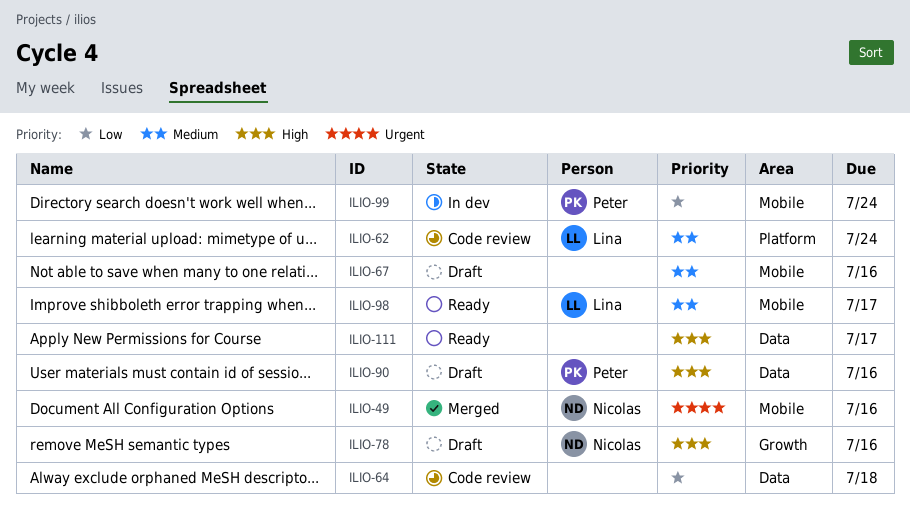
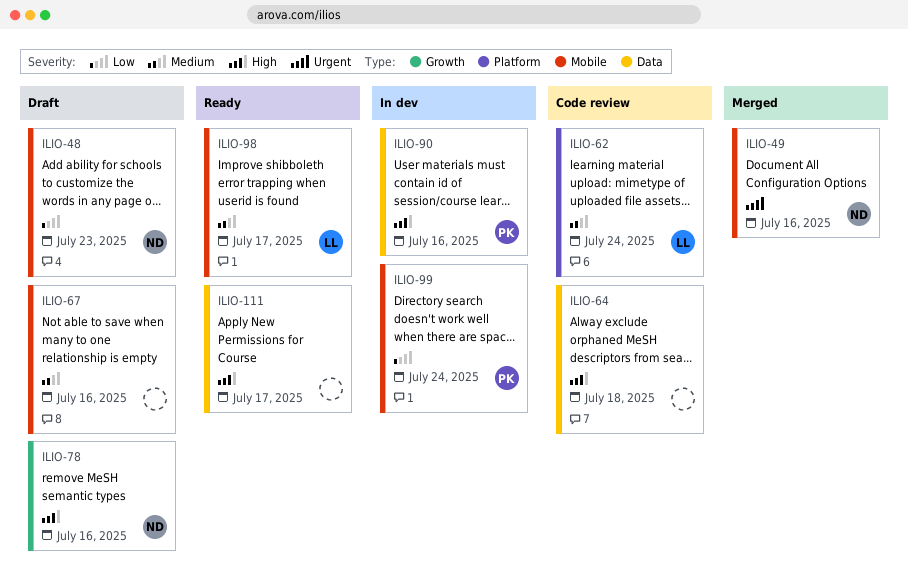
ILIO-48: none -> present
ILIO-64, priority: Low -> High
ILIO-90, status: Draft -> In dev

